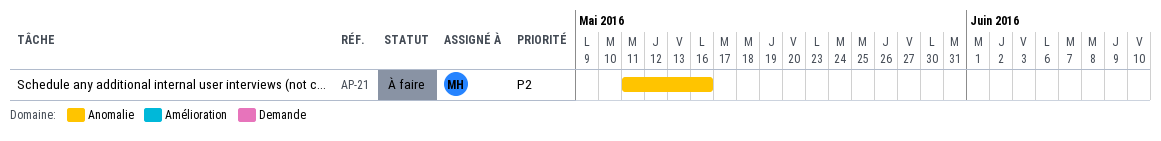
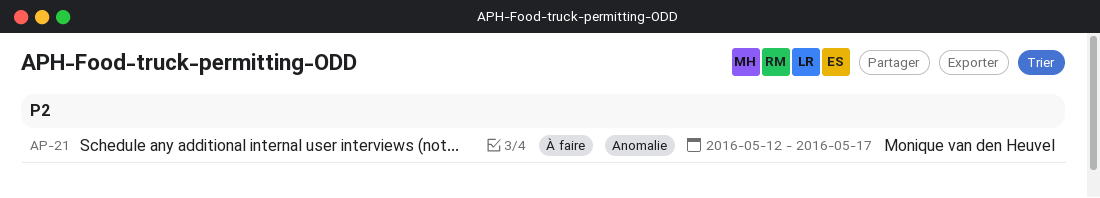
AP-21, start: May 11 -> May 12
AP-21, due: May 16 -> May 17

